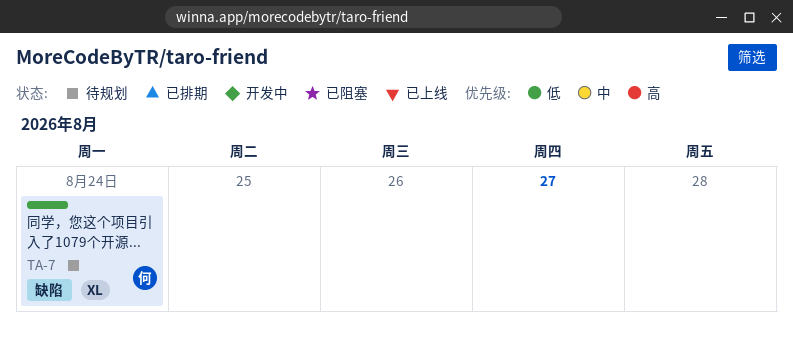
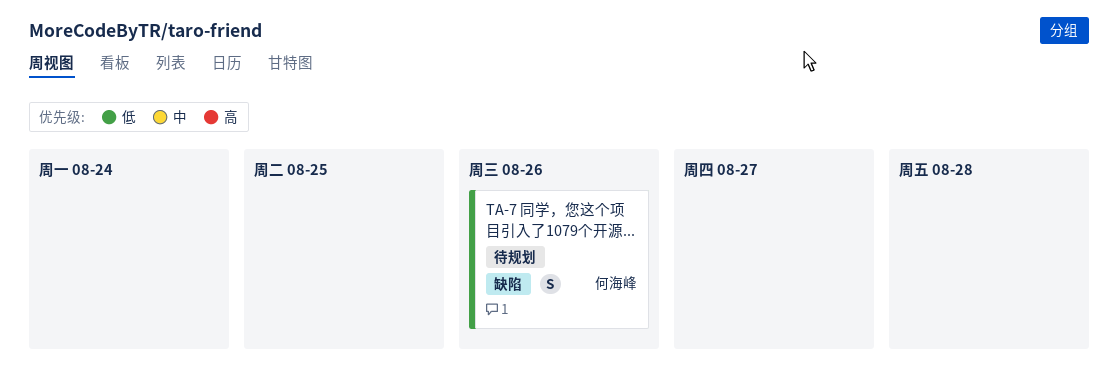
TA-7, estimate: XL -> S
TA-7, due: Aug 24 -> Aug 26

